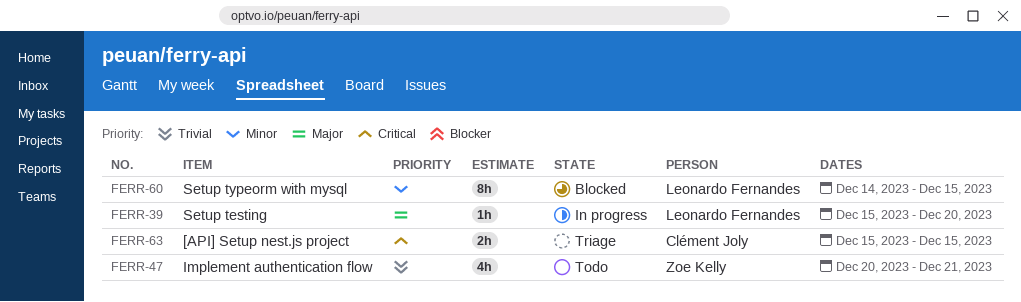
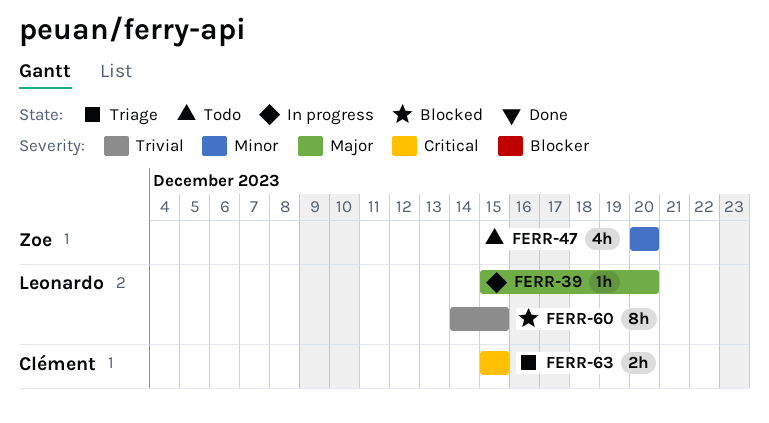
FERR-47, priority: Trivial -> Minor
FERR-47, due: Dec 21 -> Dec 20
FERR-60, priority: Minor -> Trivial

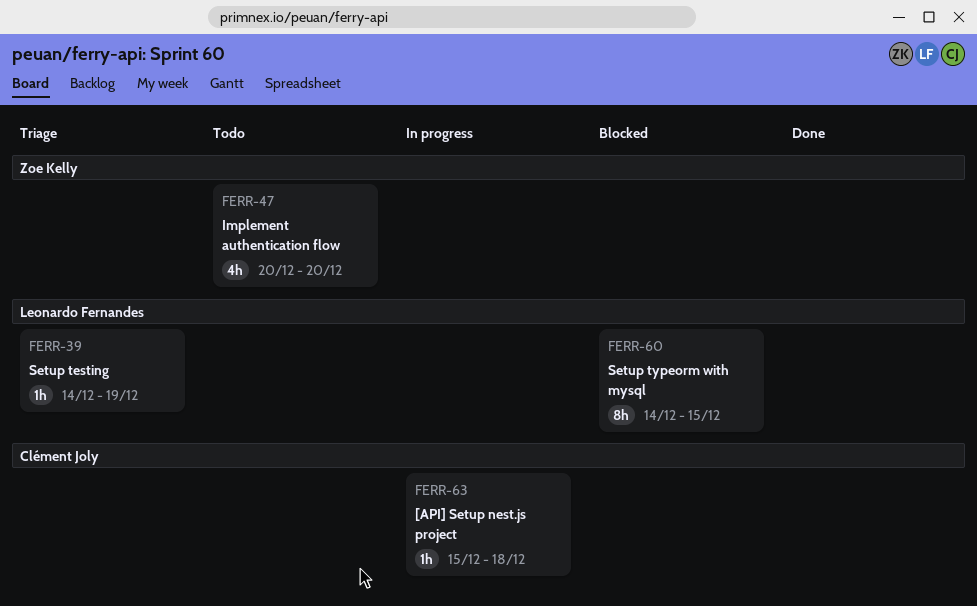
FERR-39, status: In progress -> Triage
FERR-39, start: Dec 15 -> Dec 14
FERR-39, due: Dec 20 -> Dec 19
FERR-63, status: Triage -> In progress
FERR-63, estimate: 2h -> 1h
FERR-63, due: Dec 15 -> Dec 18

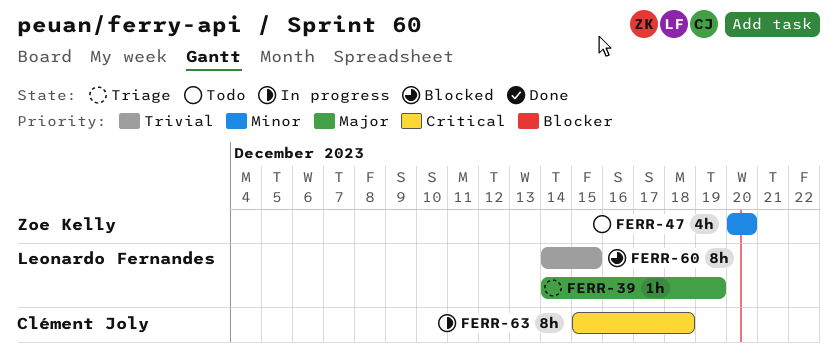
FERR-63, estimate: 1h -> 8h

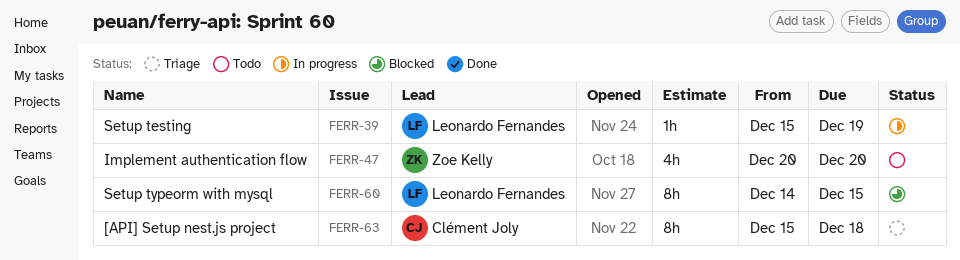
FERR-39, status: Triage -> In progress
FERR-39, start: Dec 14 -> Dec 15
FERR-63, status: In progress -> Triage

